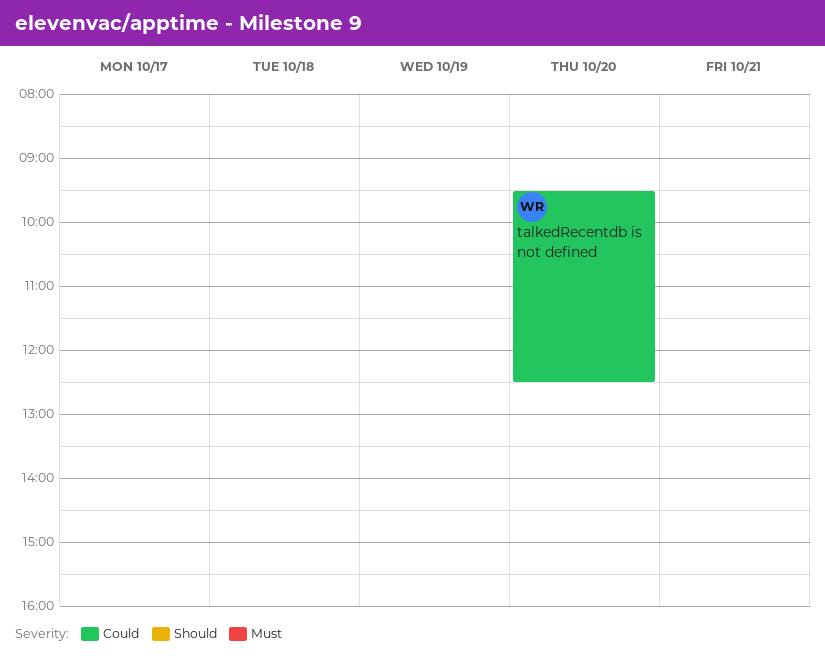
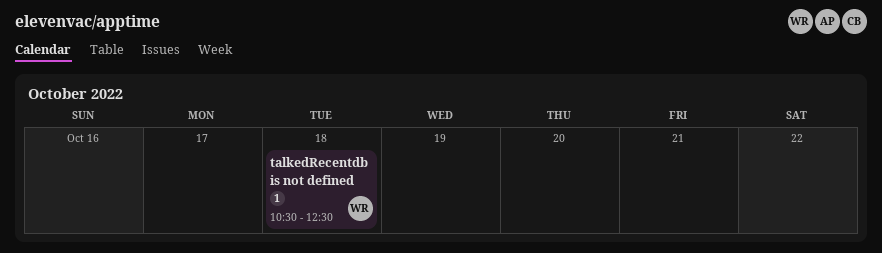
talkedRecentdb is not defined, day: Oct 20 -> Oct 18
talkedRecentdb is not defined, begins: 09:30 -> 10:30

